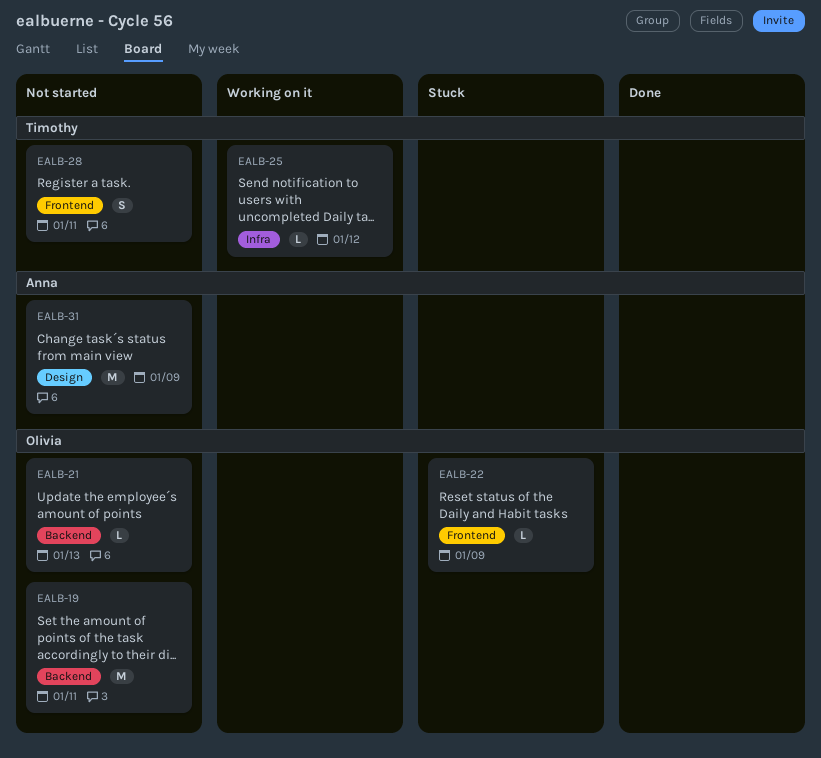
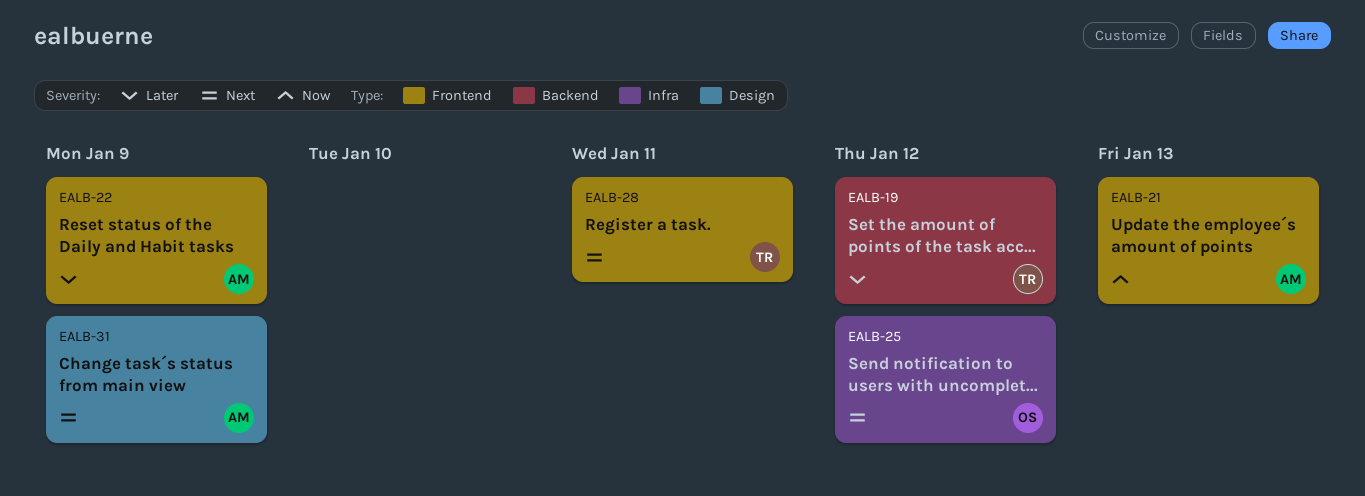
EALB-19, owner: Olivia -> Timothy
EALB-19, due: Jan 11 -> Jan 12
EALB-21, owner: Olivia -> Anna
EALB-21, label: Backend -> Frontend
EALB-22, owner: Olivia -> Anna
EALB-25, owner: Timothy -> Olivia

